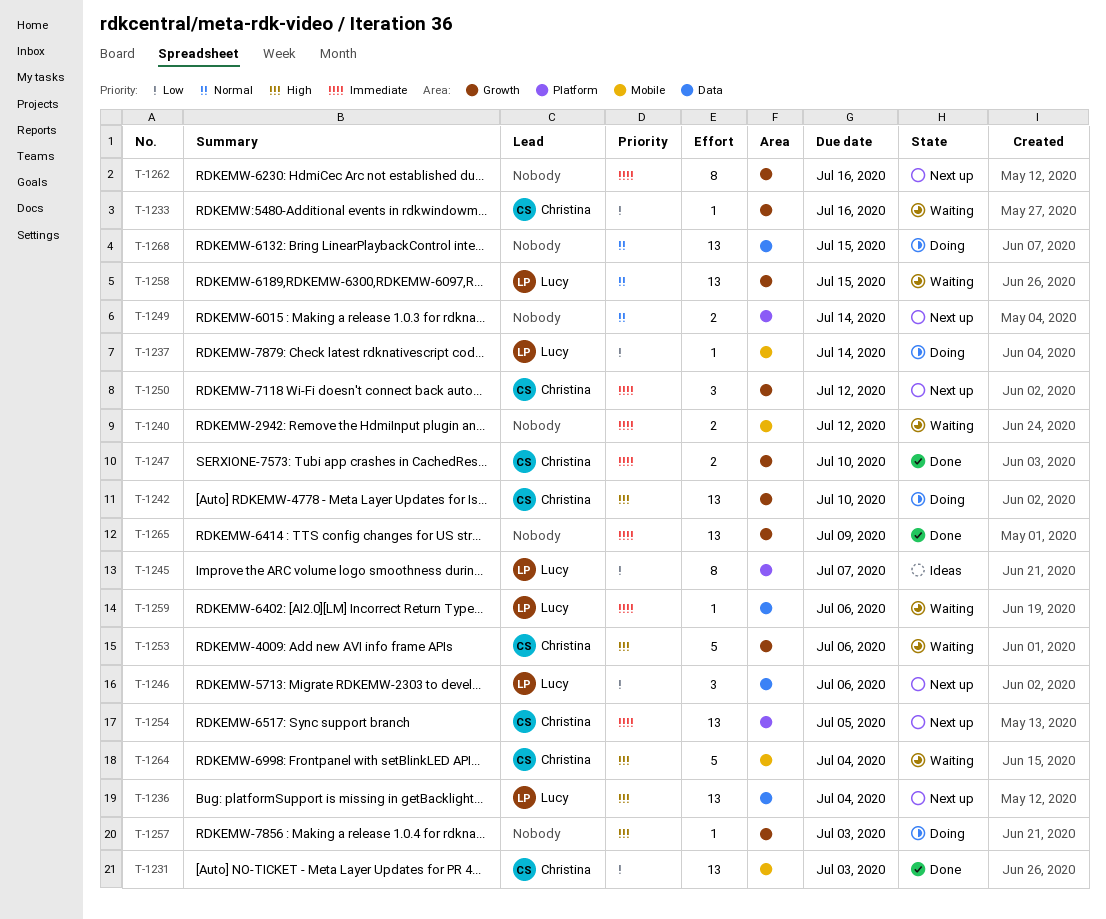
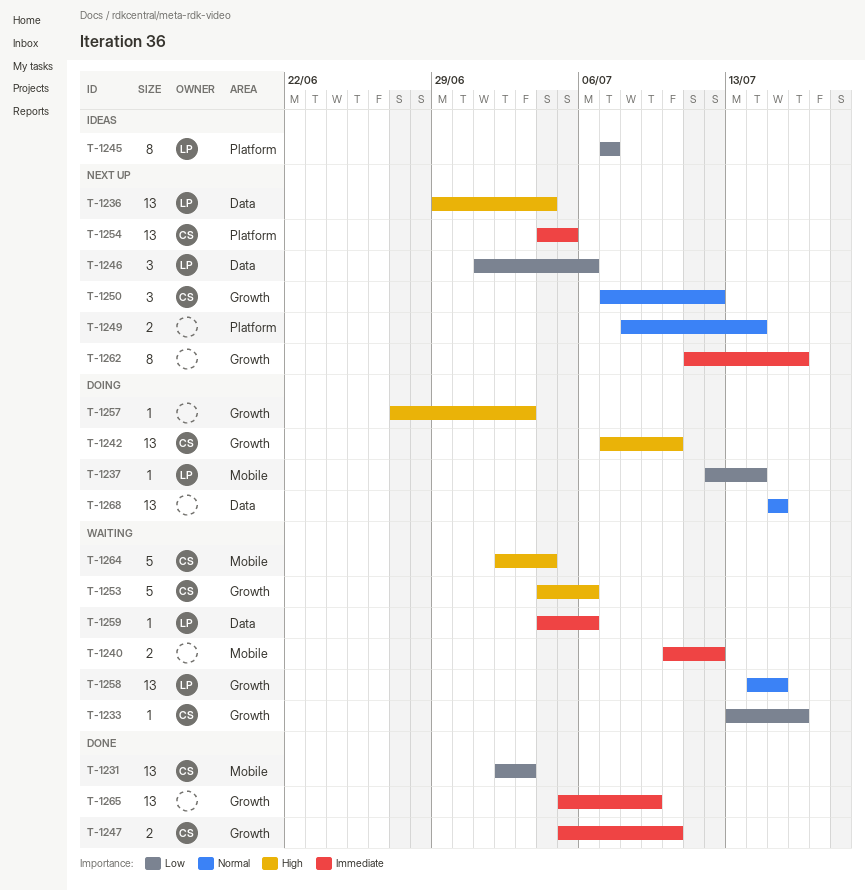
T-1250, priority: Immediate -> Normal

